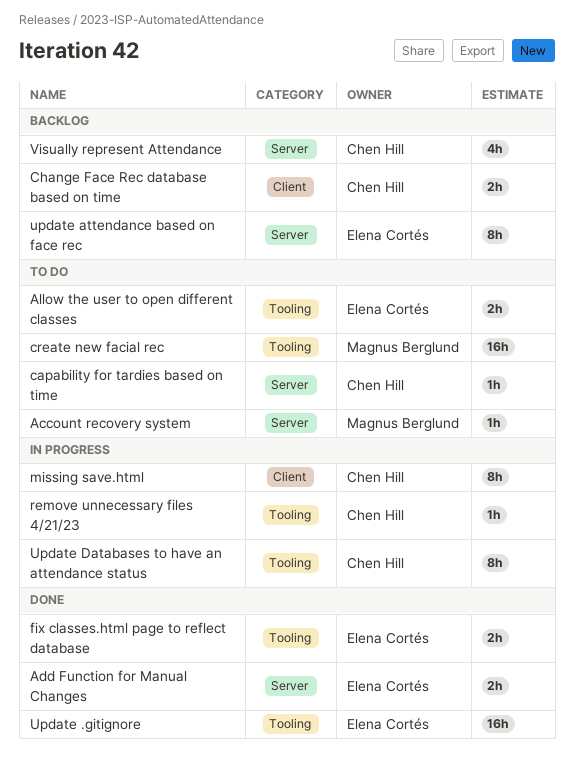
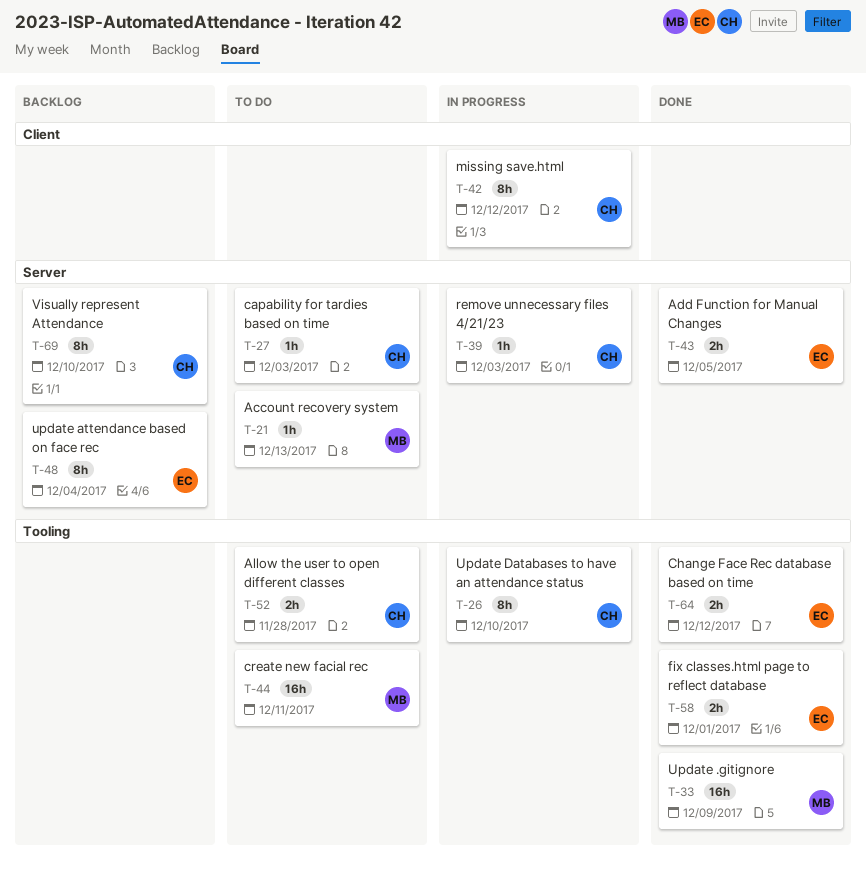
Allow the user to open different classes, owner: Elena Cortés -> Chen Hill
Change Face Rec database based on time, status: Backlog -> Done
Change Face Rec database based on time, owner: Chen Hill -> Elena Cortés
Change Face Rec database based on time, label: Client -> Tooling
remove unnecessary files 4/21/23, label: Tooling -> Server
Update .gitignore, owner: Elena Cortés -> Magnus Berglund
Visually represent Attendance, estimate: 4h -> 8h

